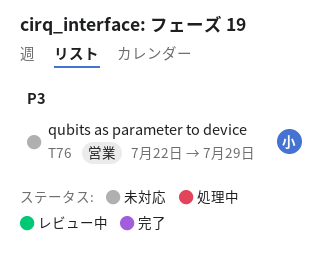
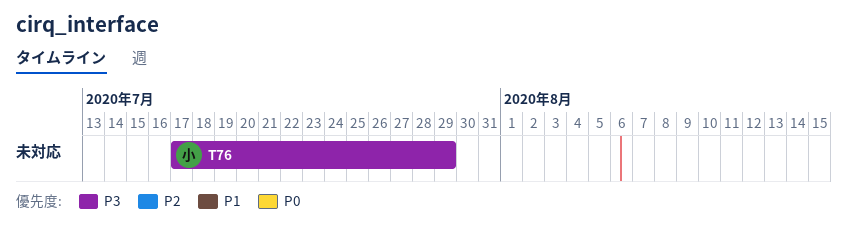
T76, start: Jul 22 -> Jul 17

